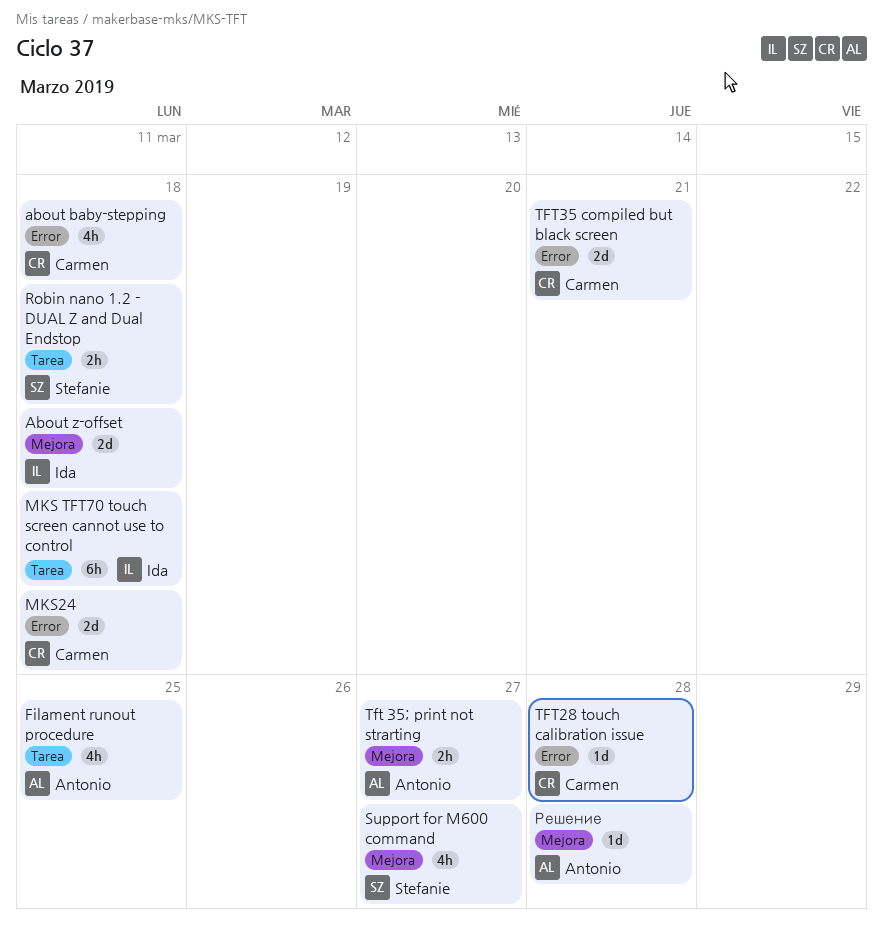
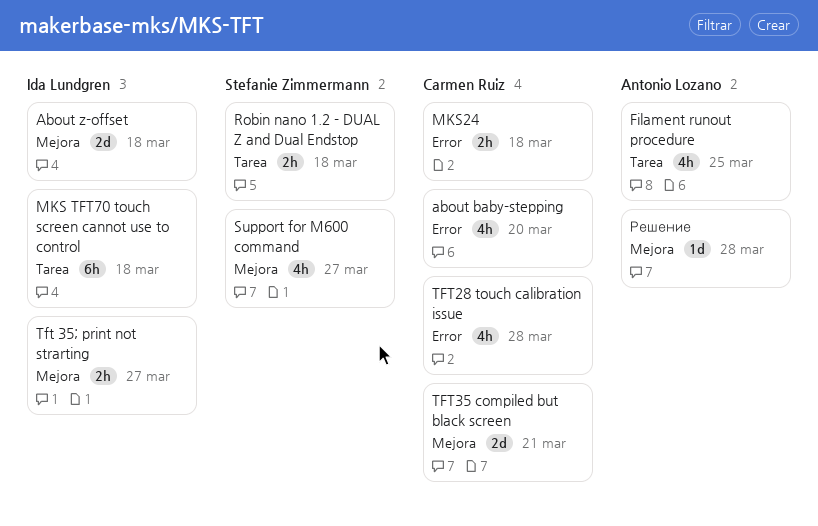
about baby-stepping, due: Mar 18 -> Mar 20
MKS24, estimate: 2d -> 2h
Tft 35; print not strarting, owner: Antonio Lozano -> Ida Lundgren
TFT28 touch calibration issue, estimate: 1d -> 4h
TFT35 compiled but black screen, label: Error -> Mejora

